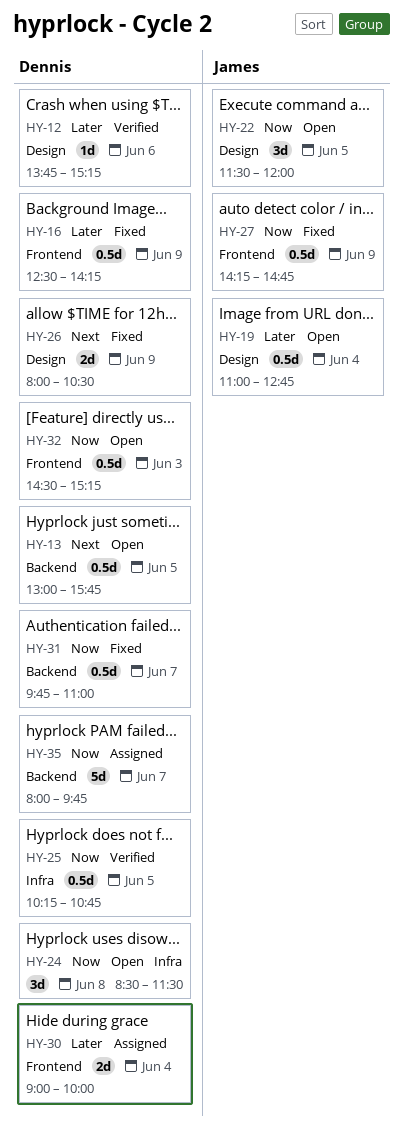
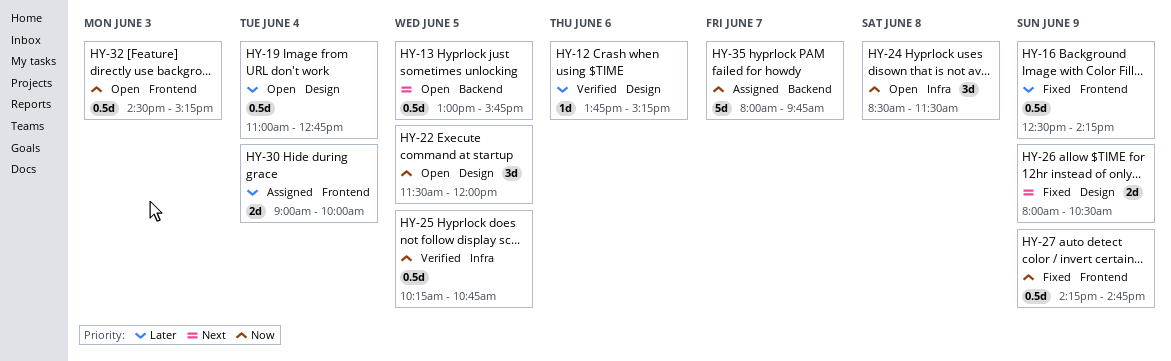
HY-31: present -> none

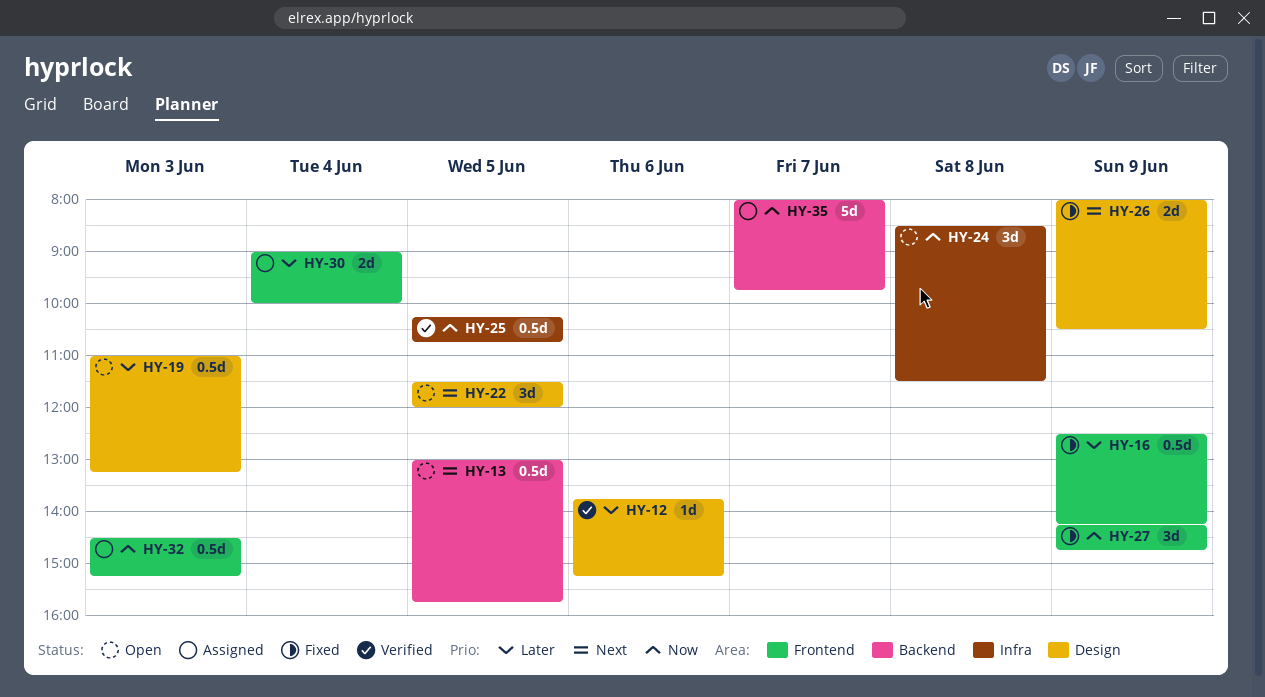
HY-19, day: Jun 4 -> Jun 3
HY-19, ends: 12:45 -> 13:15
HY-22, priority: Now -> Next
HY-27, estimate: 0.5d -> 3d
HY-32, status: Open -> Assigned

